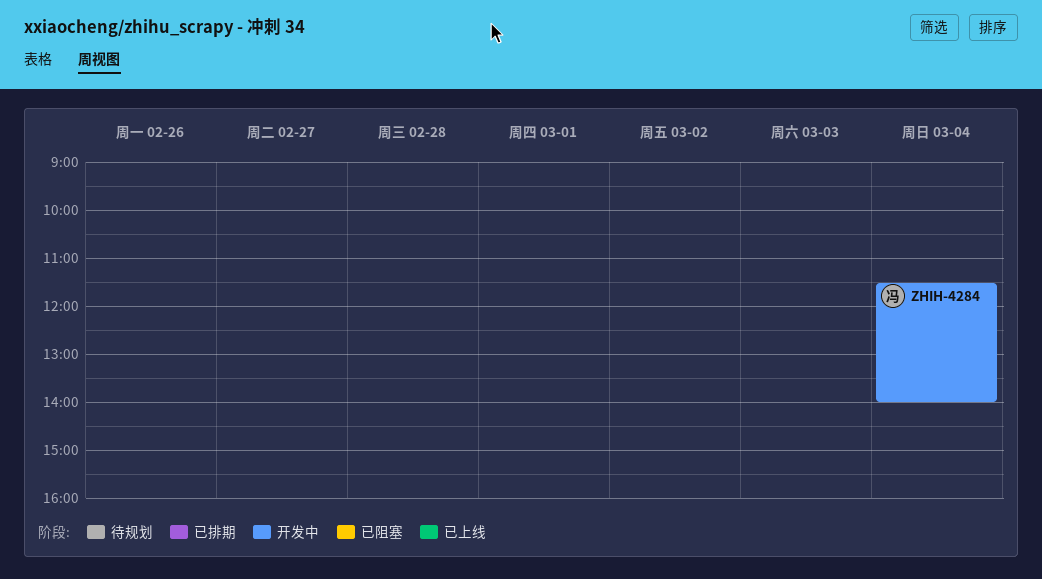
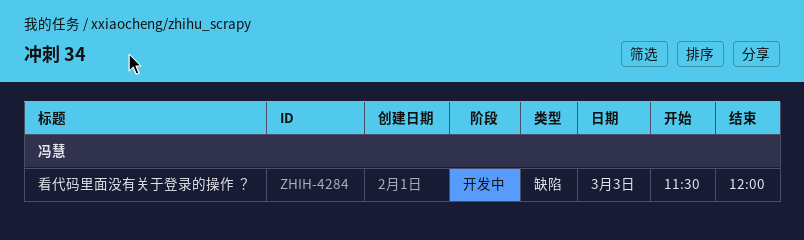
ZHIH-4284, day: Mar 4 -> Mar 3
ZHIH-4284, ends: 14:00 -> 12:00

